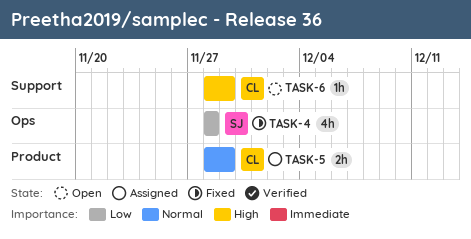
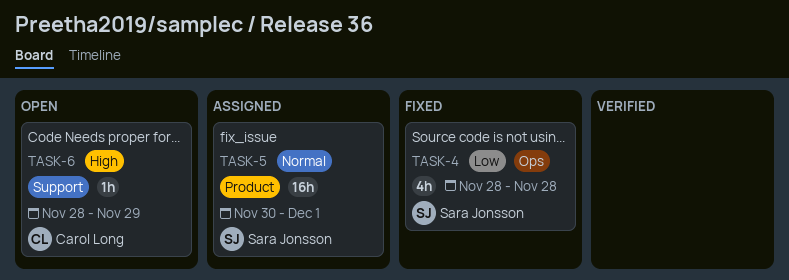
TASK-5, owner: Carol Long -> Sara Jonsson
TASK-5, estimate: 2h -> 16h
TASK-5, start: Nov 28 -> Nov 30
TASK-5, due: Nov 29 -> Dec 1

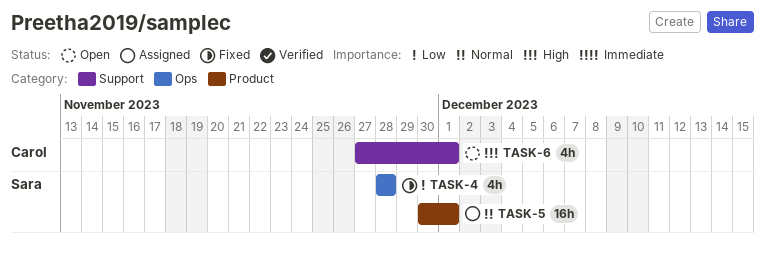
TASK-6, estimate: 1h -> 4h
TASK-6, start: Nov 28 -> Nov 27
TASK-6, due: Nov 29 -> Dec 1

